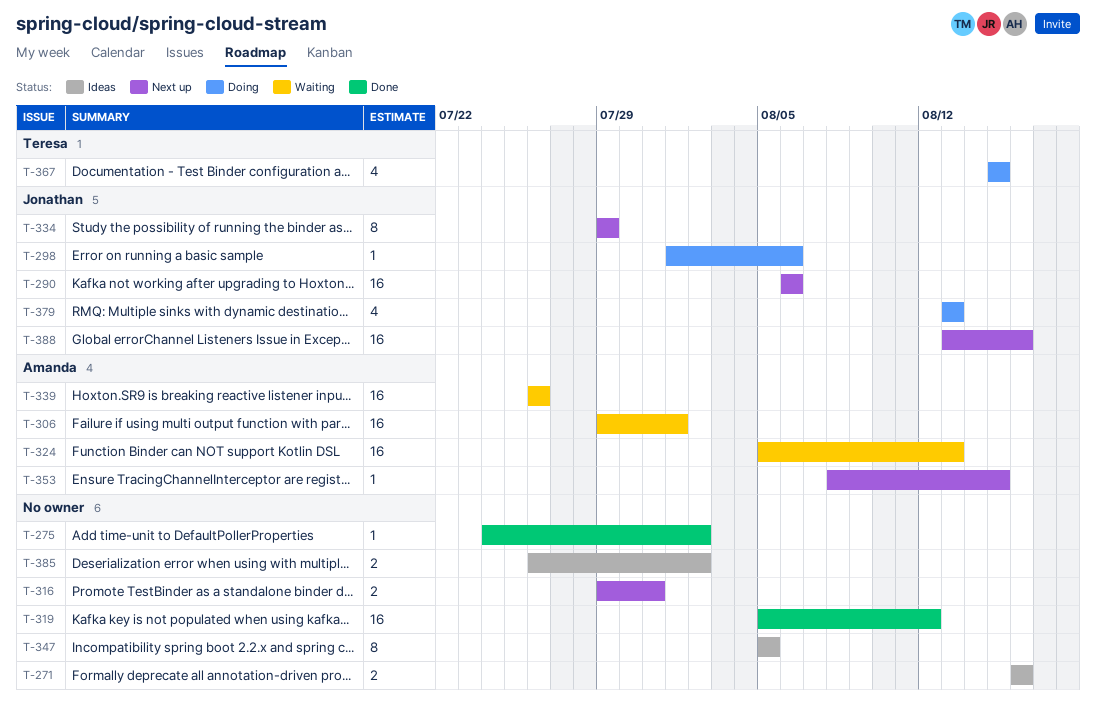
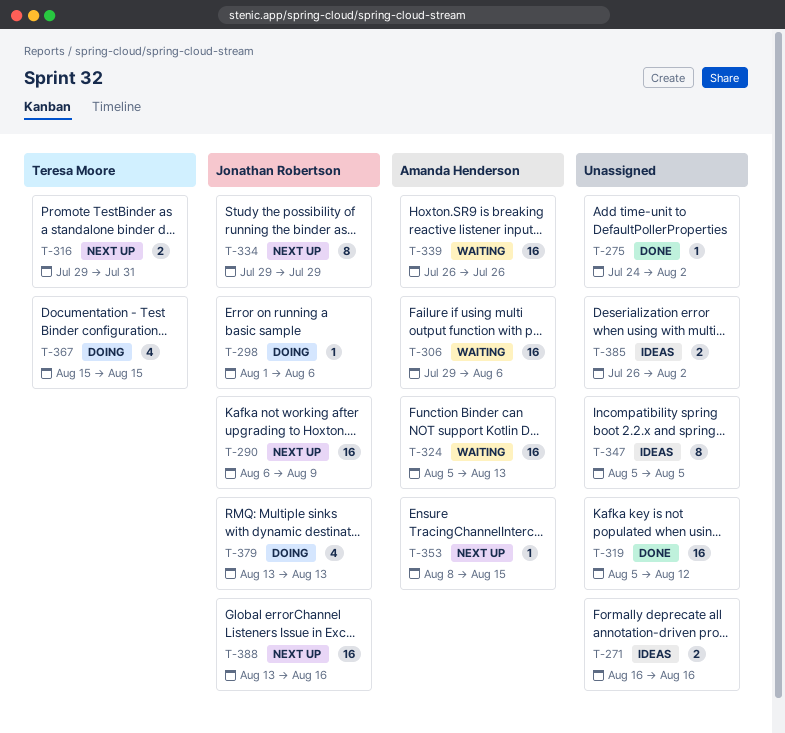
T-290, due: Aug 6 -> Aug 9
T-306, due: Aug 1 -> Aug 6
T-316, owner: none -> Teresa Moore

